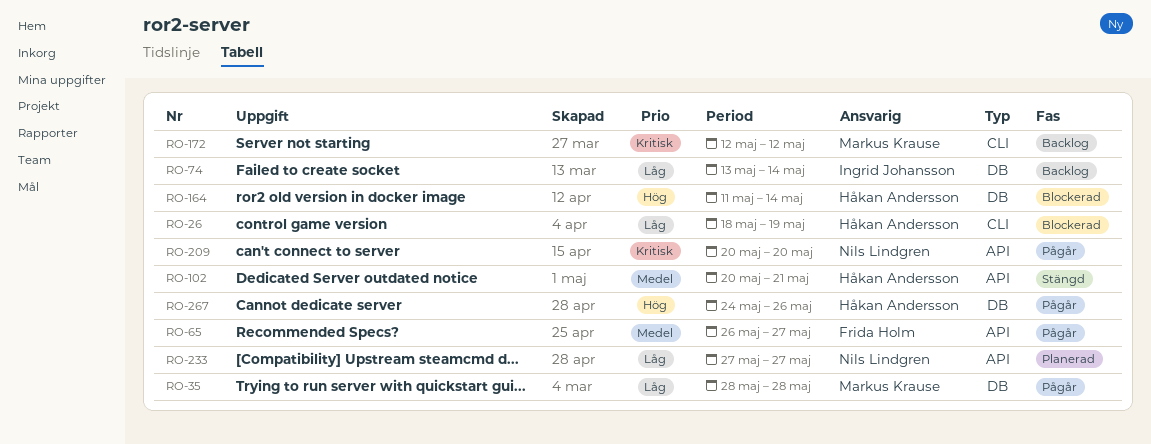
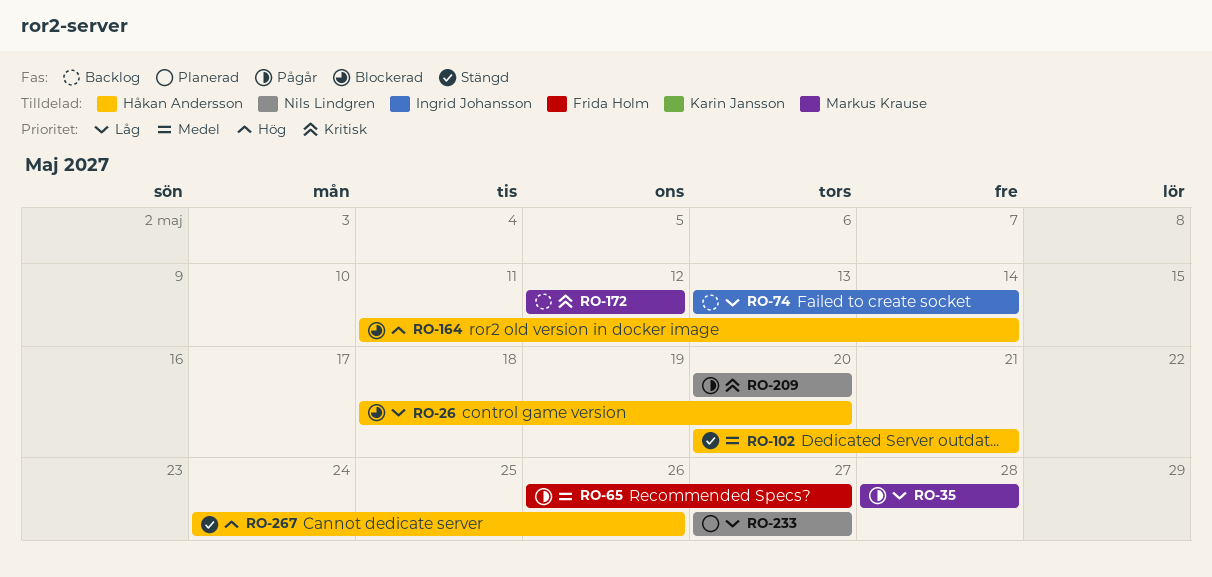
RO-26, due: May 19 -> May 20
RO-267, status: Pågår -> Stängd

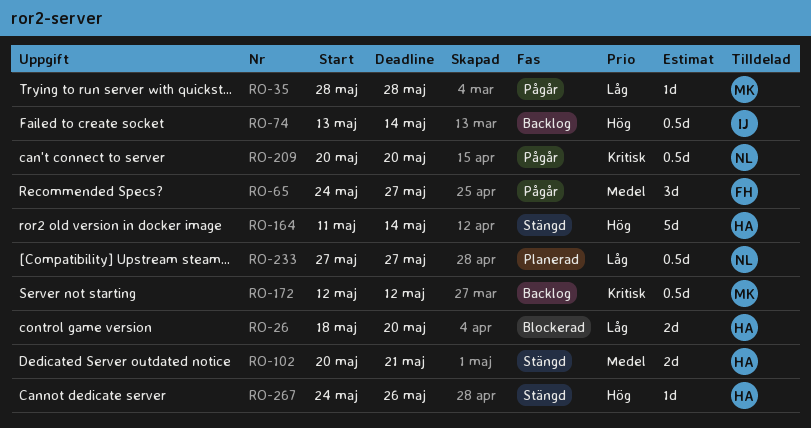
RO-65, start: May 26 -> May 24
RO-74, priority: Låg -> Hög
RO-164, status: Blockerad -> Stängd

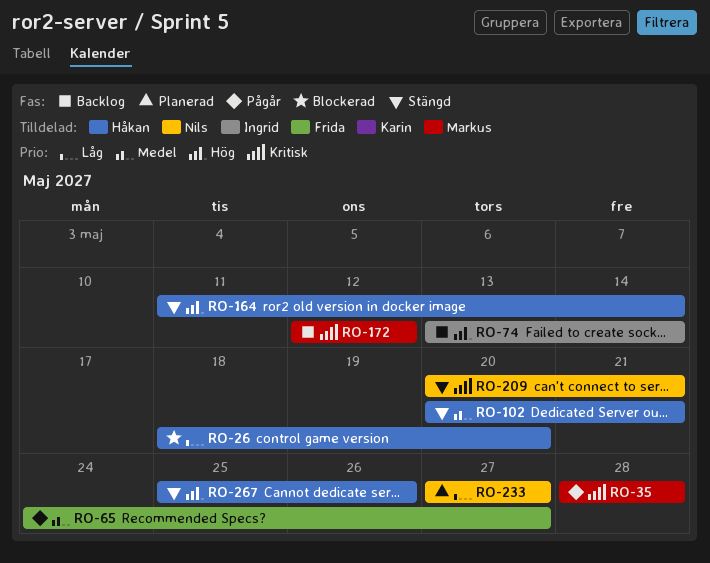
RO-35, priority: Låg -> Kritisk
RO-209, status: Pågår -> Stängd
RO-209, due: May 20 -> May 21
RO-267, start: May 24 -> May 25

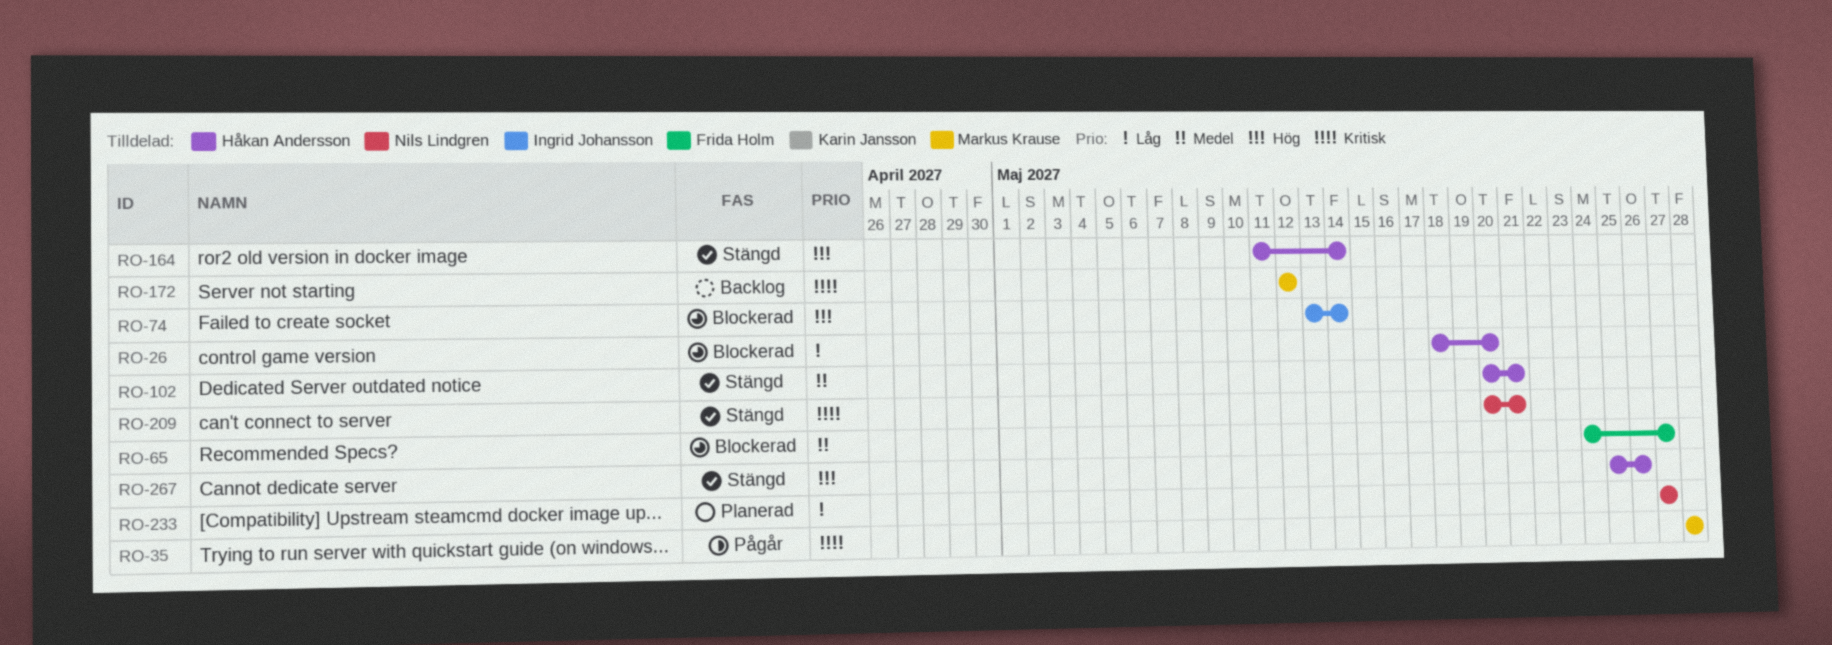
RO-65, status: Pågår -> Blockerad
RO-74, status: Backlog -> Blockerad

